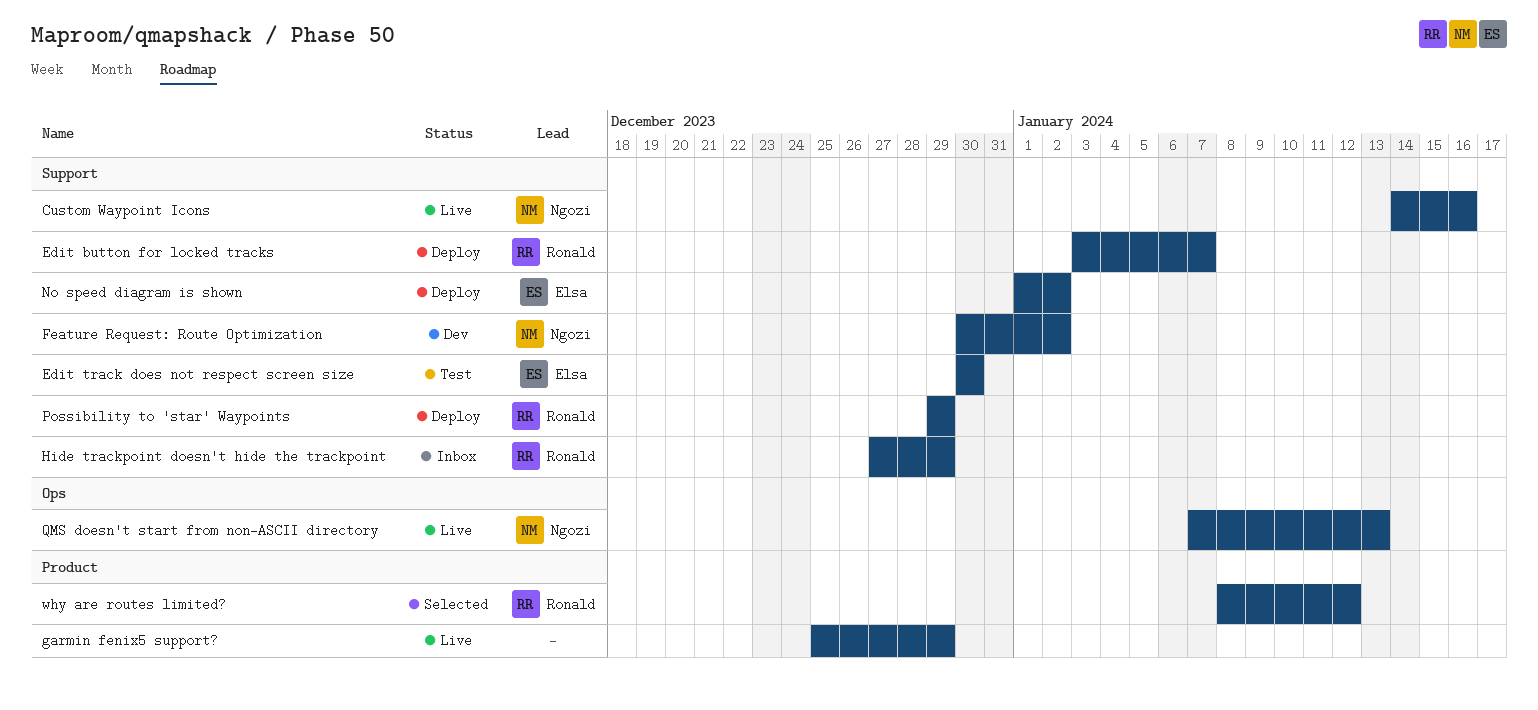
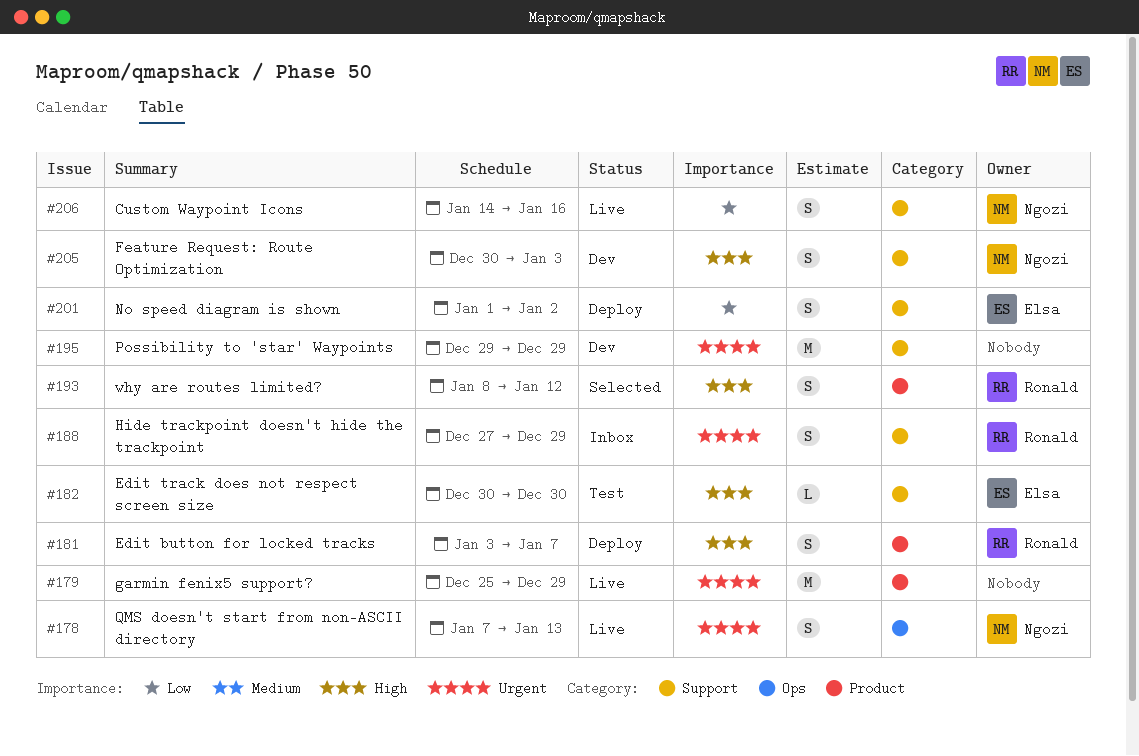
Edit button for locked tracks, label: Support -> Product
Feature Request: Route Optimization, due: Jan 2 -> Jan 3
Possibility to 'star' Waypoints, status: Deploy -> Dev
Possibility to 'star' Waypoints, owner: Ronald -> none

